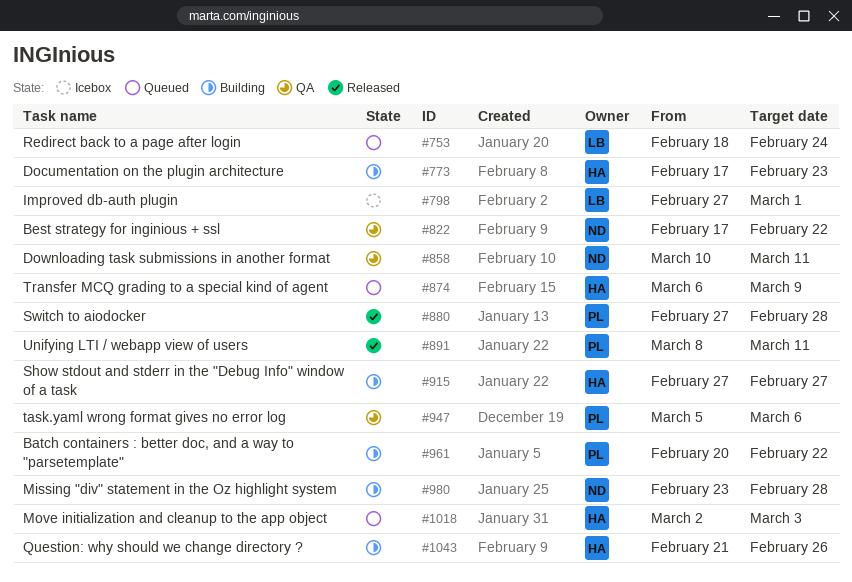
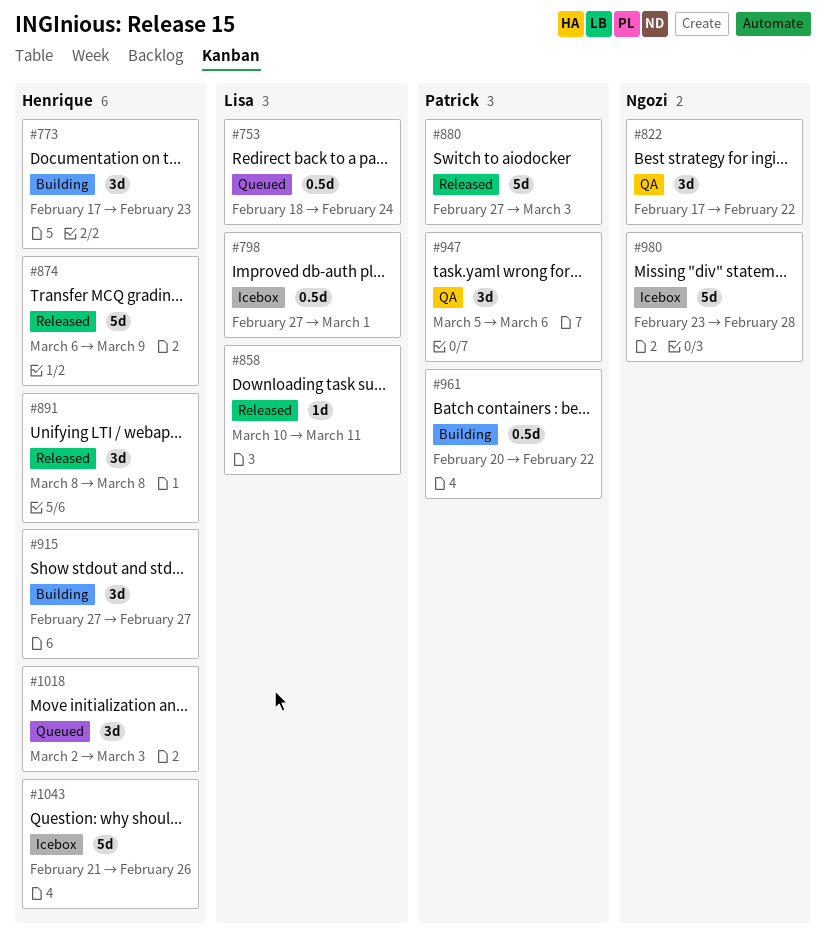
#858, status: QA -> Released
#858, owner: Ngozi -> Lisa
#874, status: Queued -> Released
#880, due: Feb 28 -> Mar 3
#891, owner: Patrick -> Henrique
#891, due: Mar 11 -> Mar 8
#980, status: Building -> Icebox
#1043, status: Building -> Icebox

